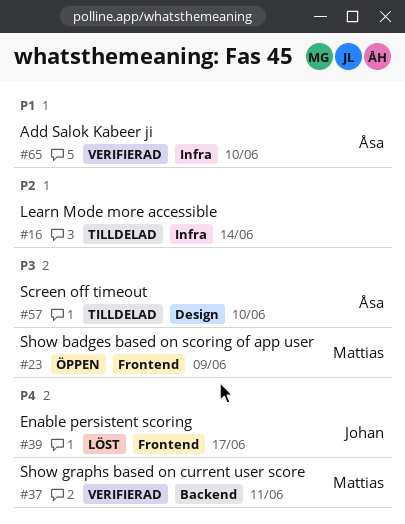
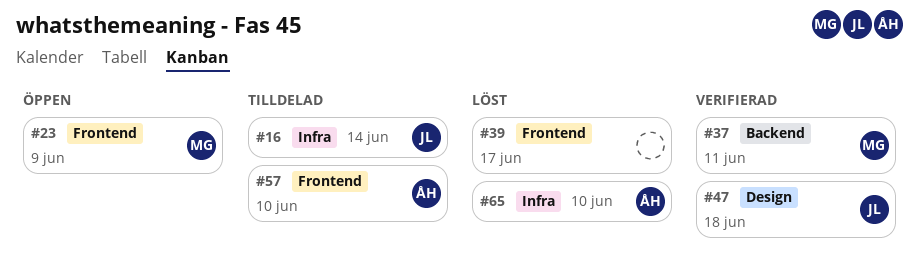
#16, owner: none -> Johan
#39, owner: Johan -> none
#47: none -> present
#57, label: Design -> Frontend
#65, status: Verifierad -> Löst

